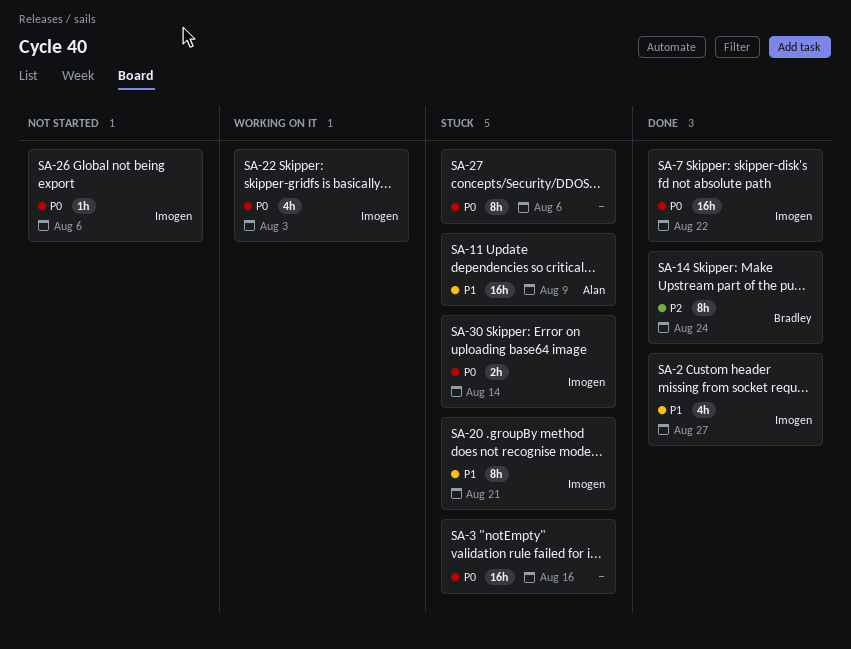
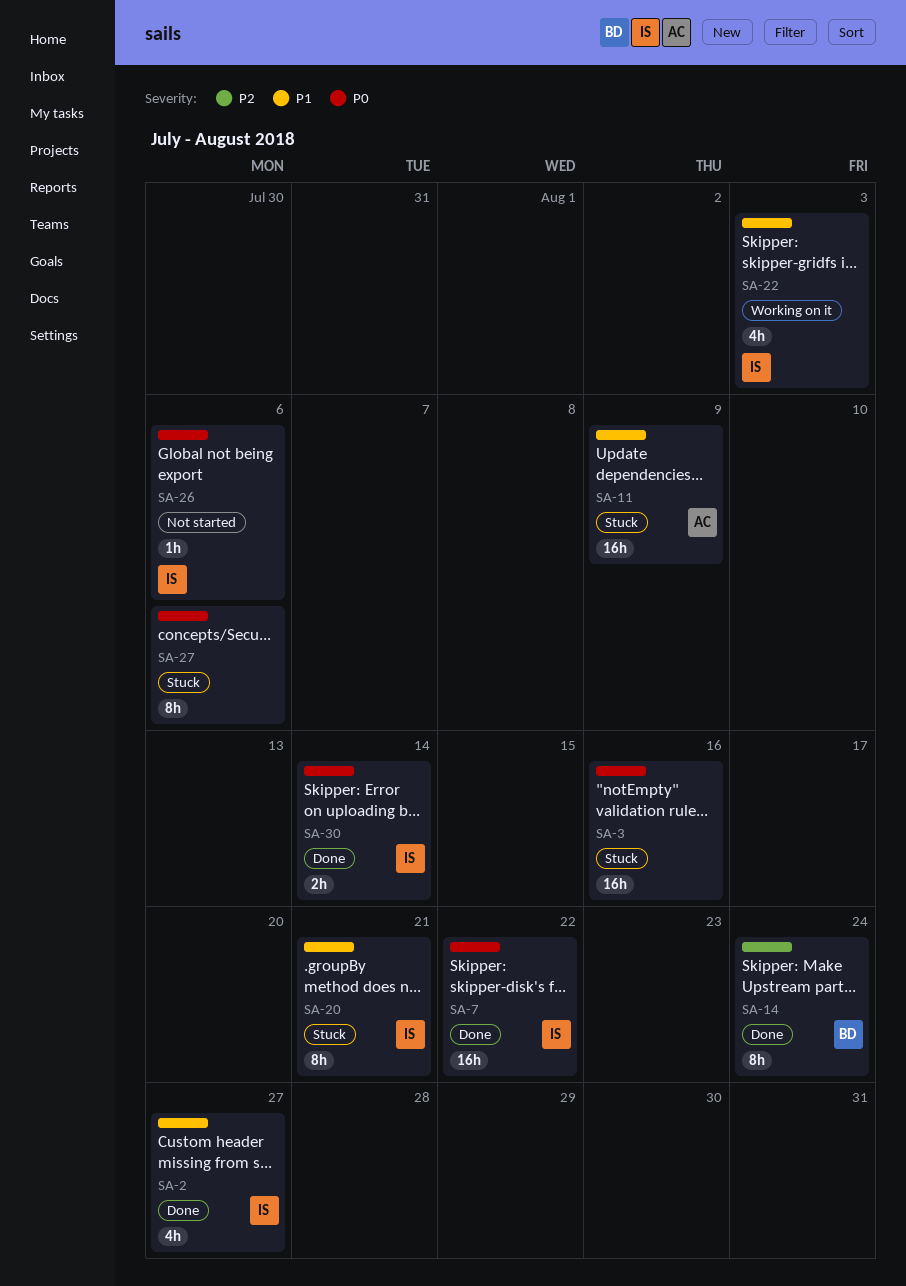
SA-22, priority: P0 -> P1
SA-30, status: Stuck -> Done

